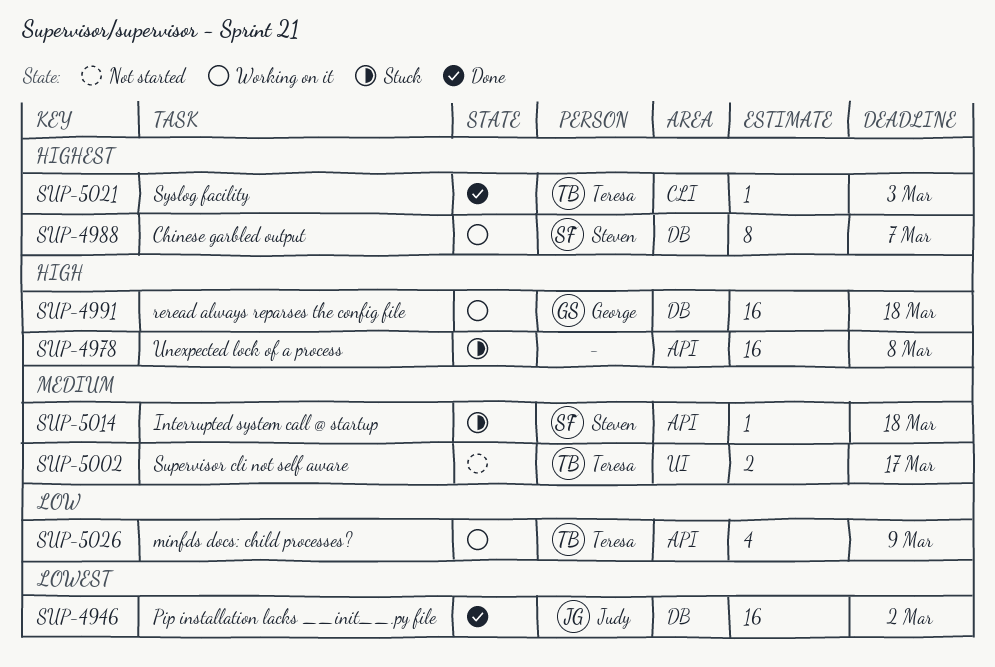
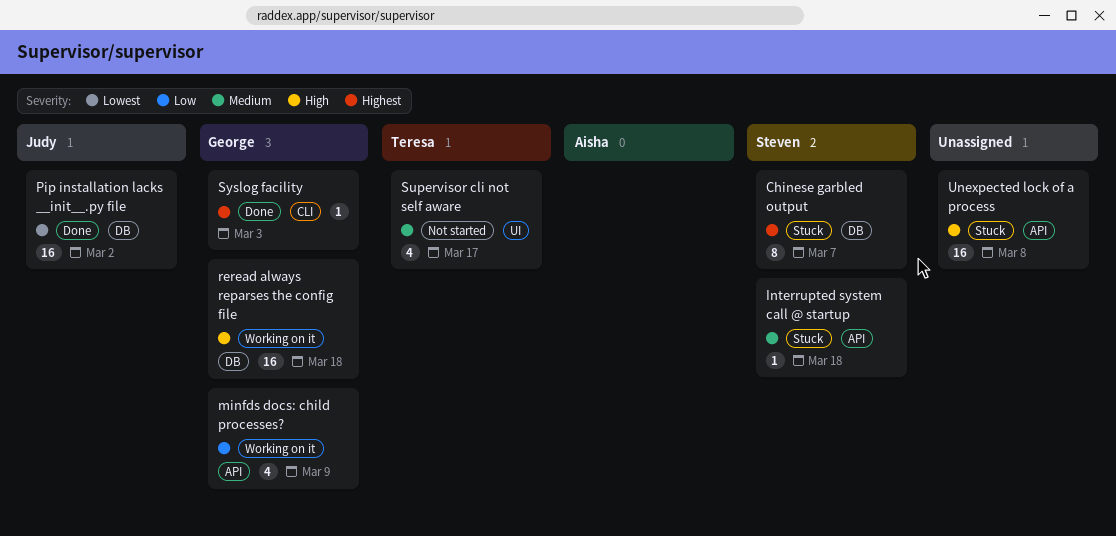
Chinese garbled output, status: Working on it -> Stuck
minfds docs: child processes?, owner: Teresa -> George
Supervisor cli not self aware, estimate: 2 -> 4
Syslog facility, owner: Teresa -> George

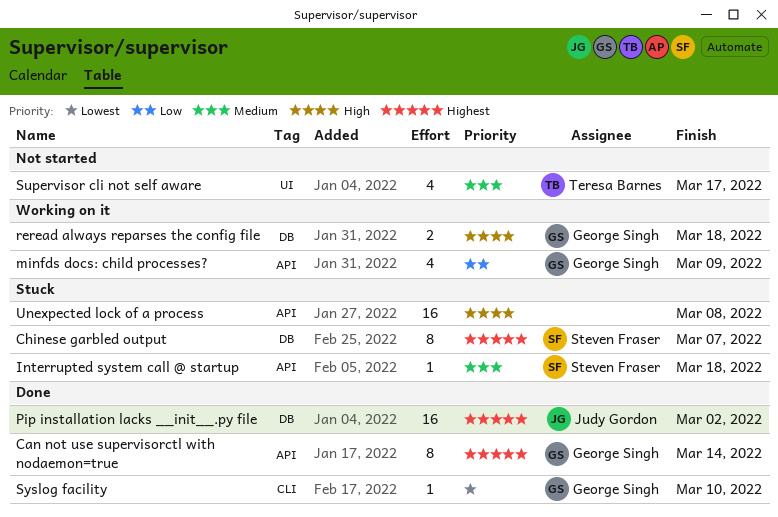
Can not use supervisorctl with nodaemon=true: none -> present
Pip installation lacks __init__.py file, priority: Lowest -> Highest
reread always reparses the config file, estimate: 16 -> 2
Syslog facility, priority: Highest -> Lowest
Syslog facility, due: Mar 3 -> Mar 10

